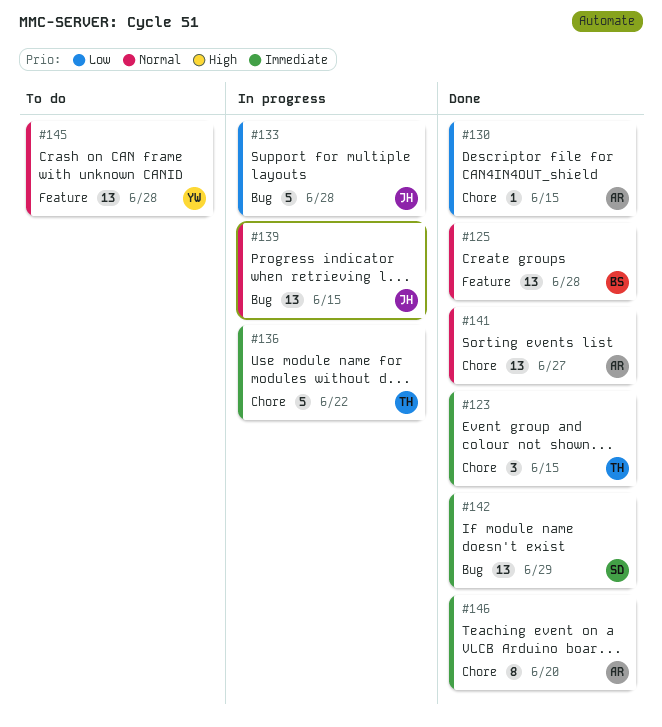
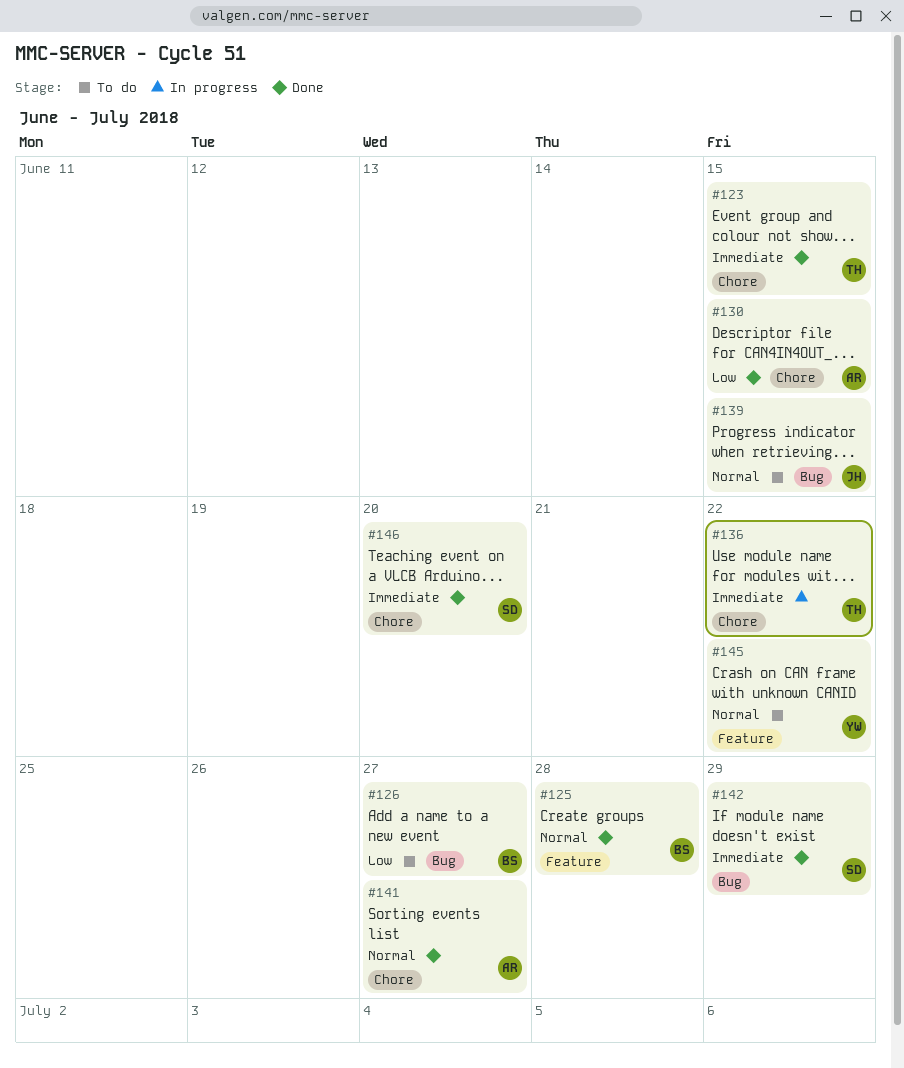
#126: none -> present
#133: present -> none
#139, status: In progress -> To do
#145, due: Jun 28 -> Jun 22
#146, owner: AR -> SD

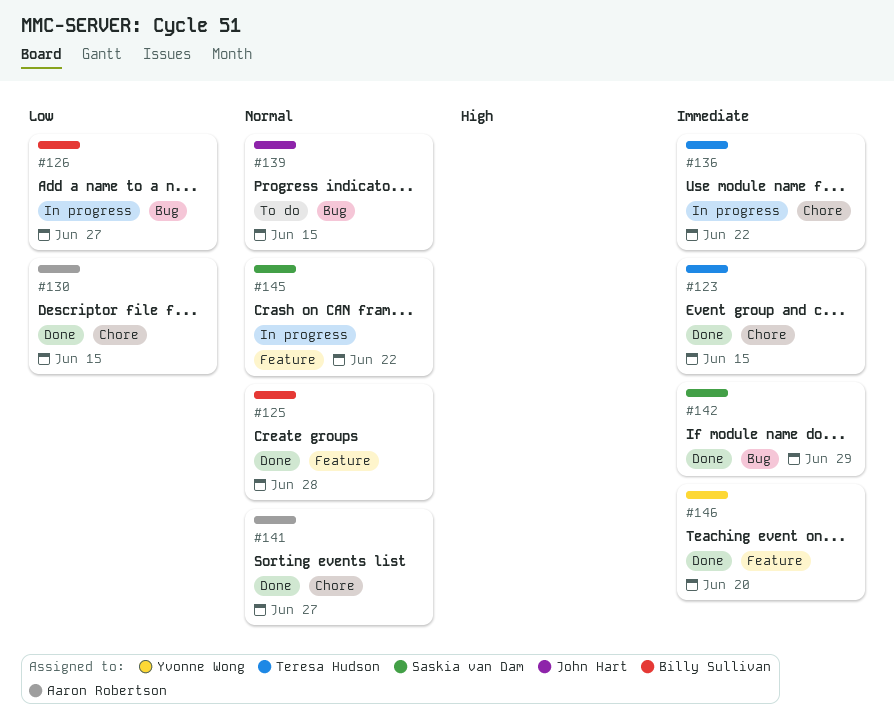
#126, status: To do -> In progress
#145, status: To do -> In progress
#145, owner: Yvonne Wong -> Saskia van Dam
#146, owner: Saskia van Dam -> Yvonne Wong
#146, label: Chore -> Feature

